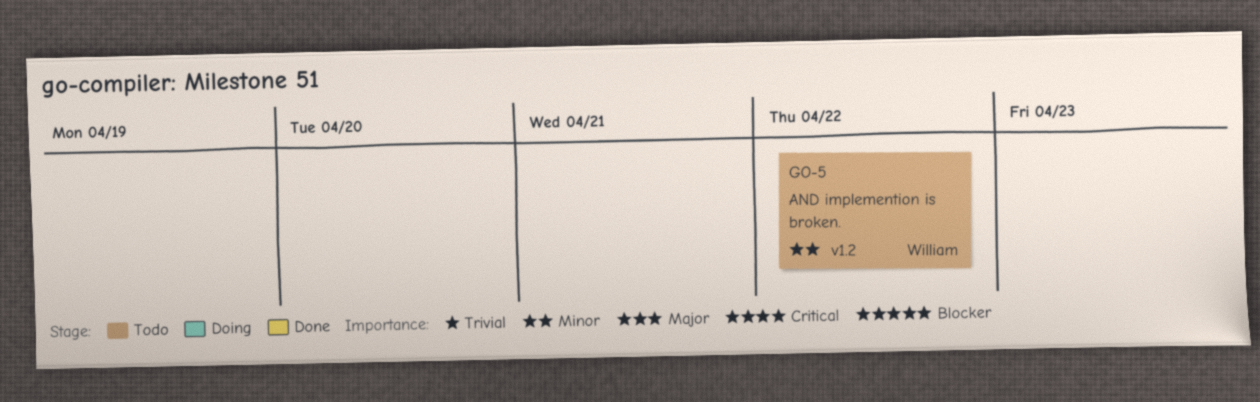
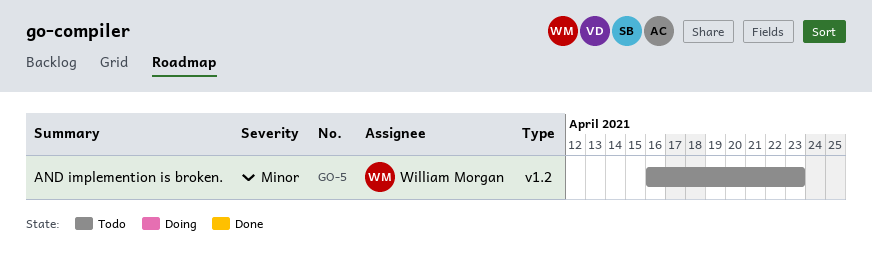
GO-5, due: Apr 22 -> Apr 23

